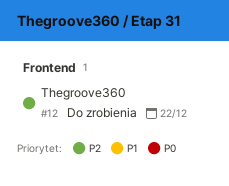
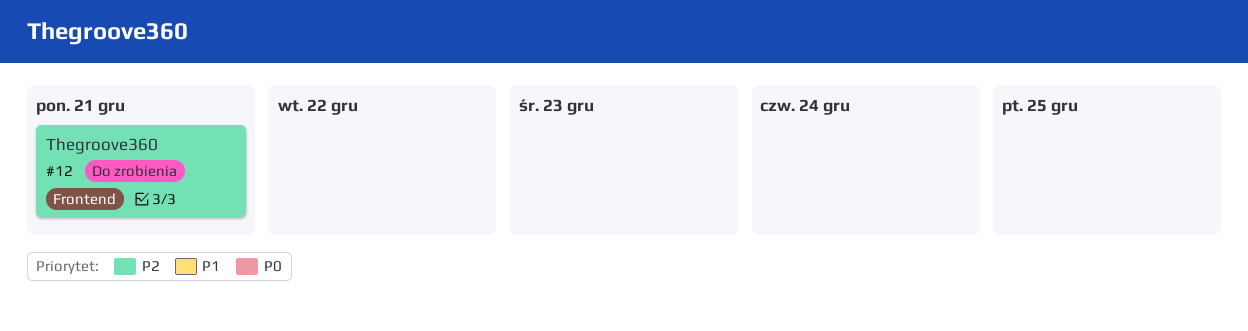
#12, due: Dec 22 -> Dec 21

